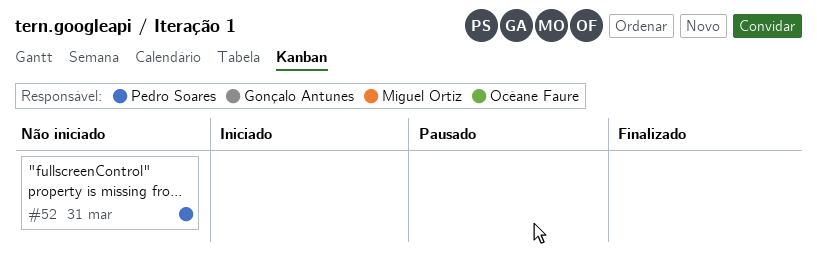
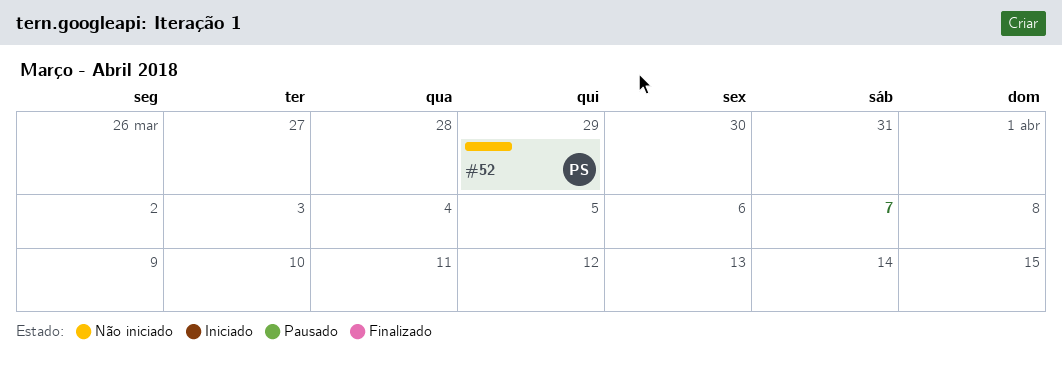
#52, due: Mar 31 -> Mar 29

